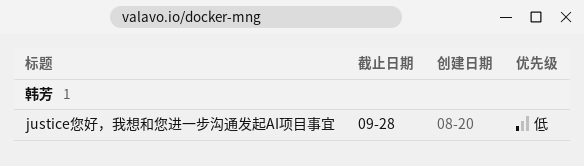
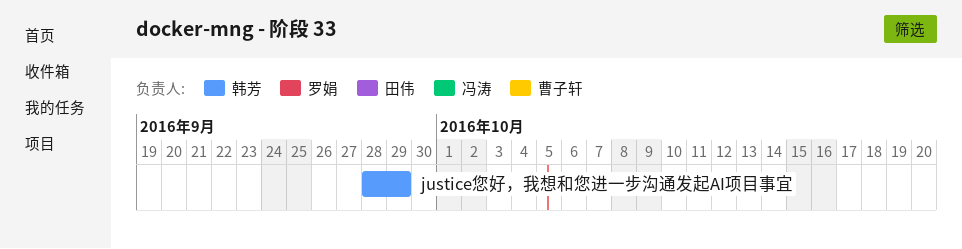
justice您好，我想和您进一步沟通发起AI项目事宜, due: Sep 28 -> Sep 29

